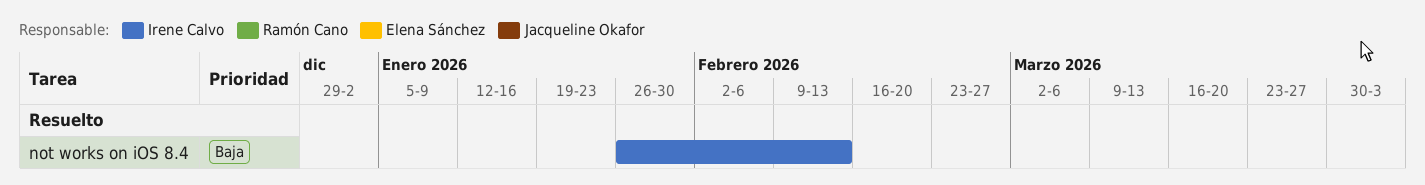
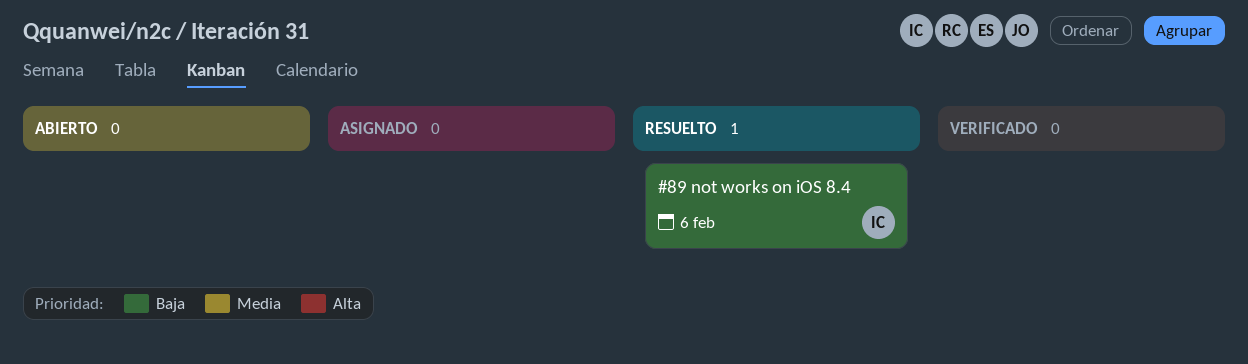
not works on iOS 8.4, due: Feb 13 -> Feb 6

